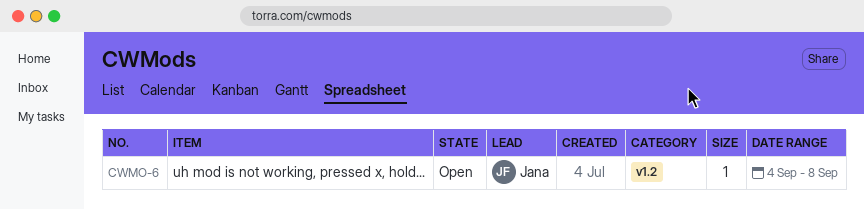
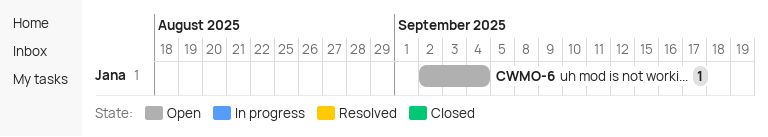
CWMO-6, start: Sep 4 -> Sep 2
CWMO-6, due: Sep 8 -> Sep 4

